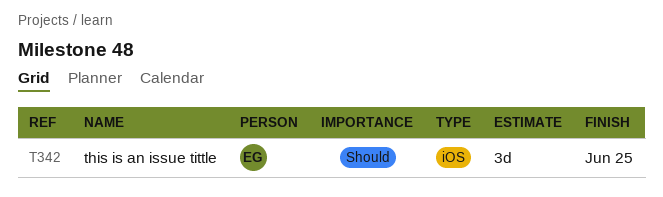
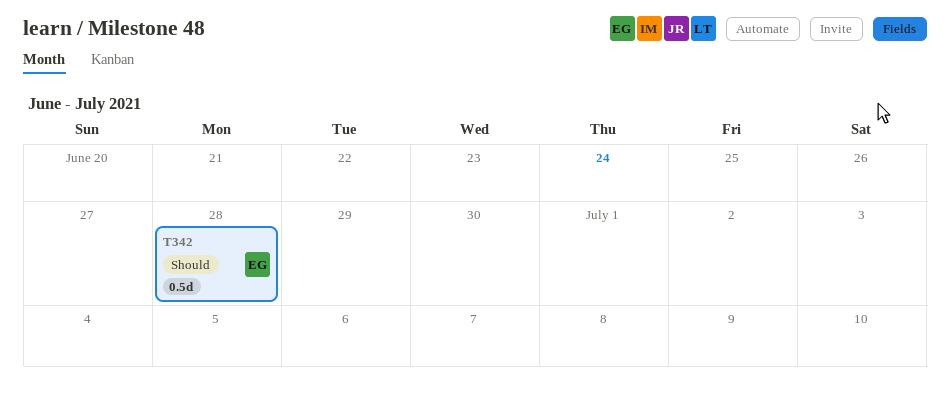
T342, estimate: 3d -> 0.5d
T342, due: Jun 25 -> Jun 28

